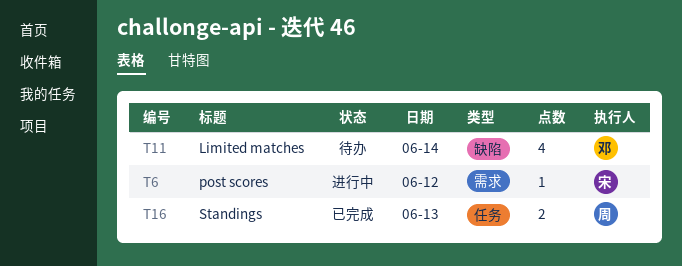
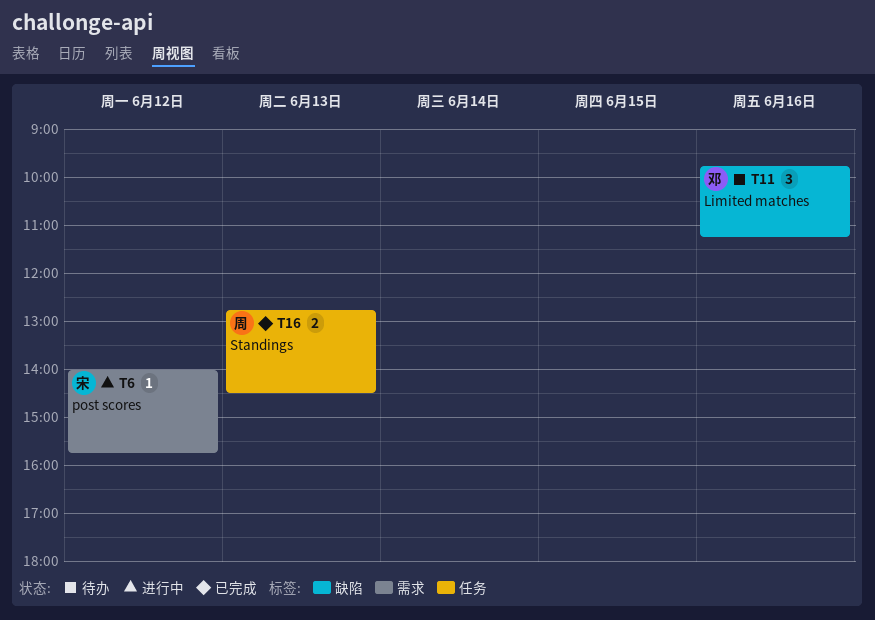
T11, estimate: 4 -> 3
T11, day: Jun 14 -> Jun 16

